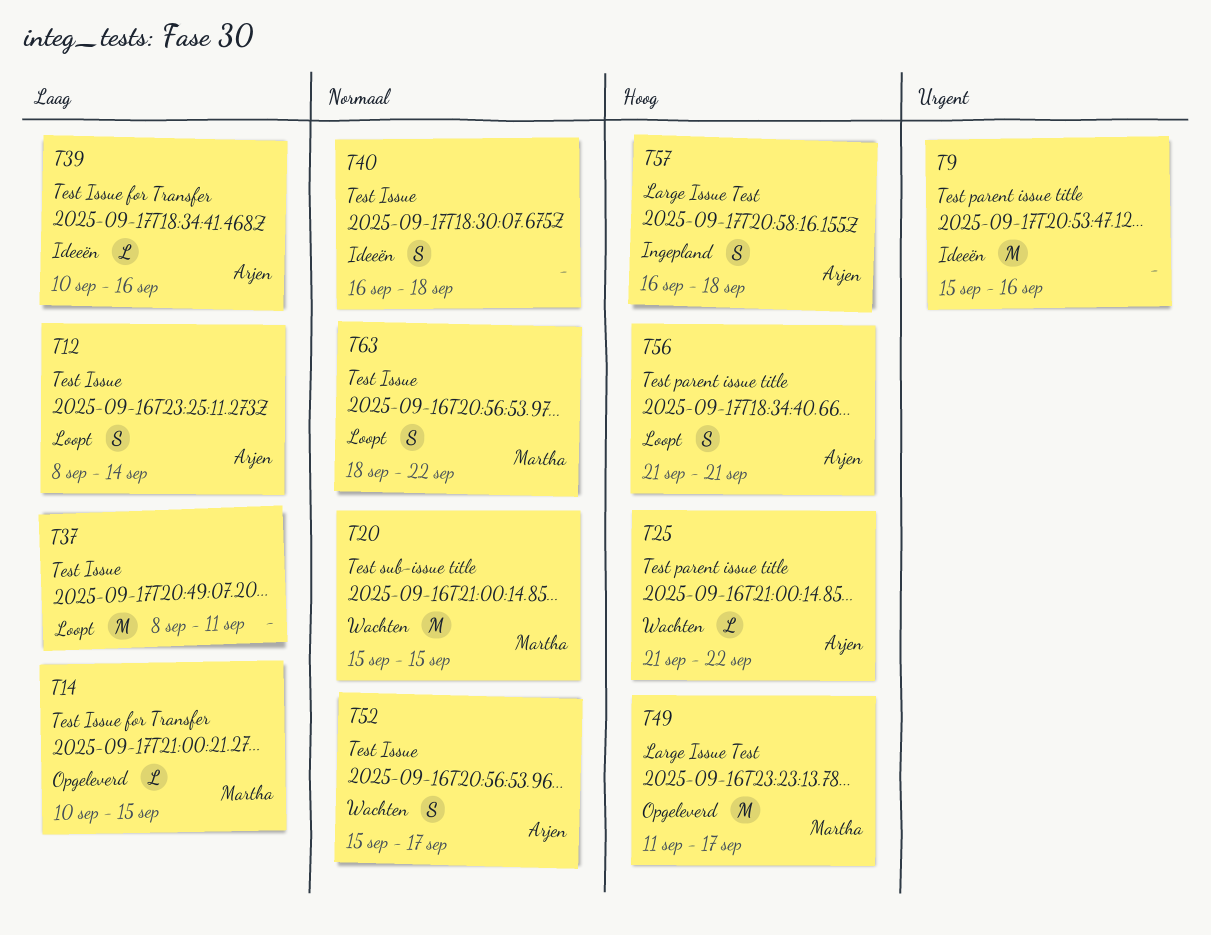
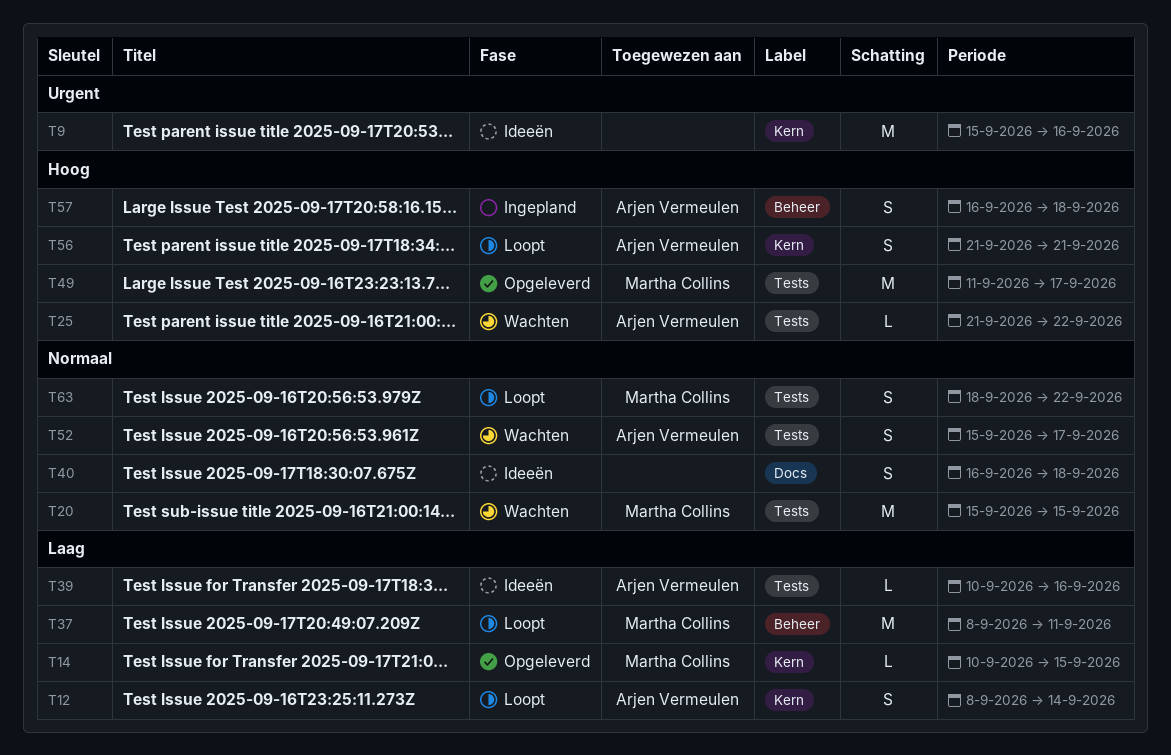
T37, owner: none -> Martha Collins

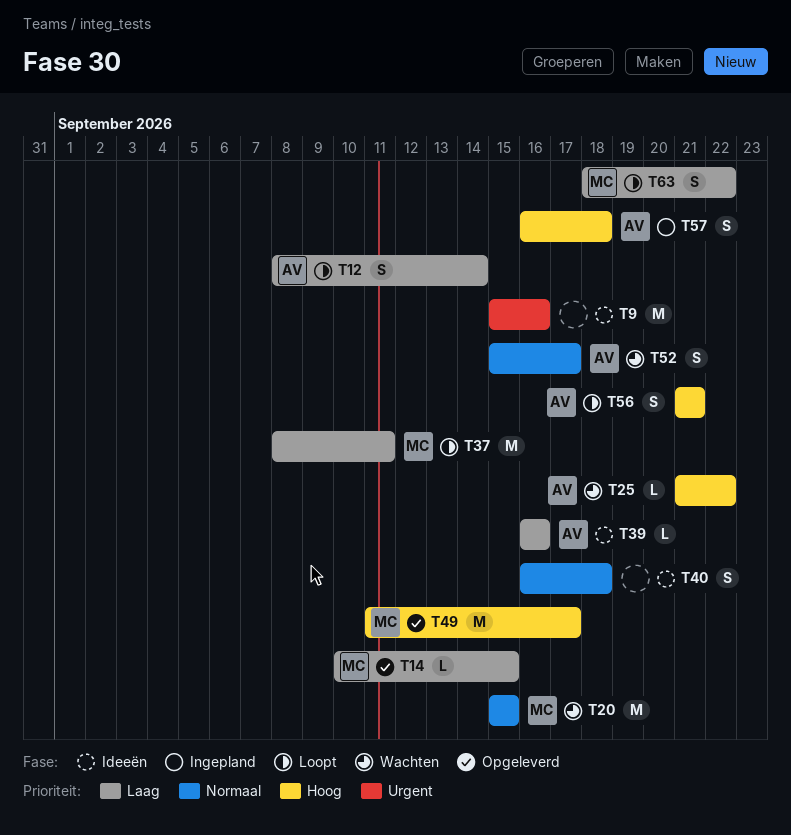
T39, start: Sep 10 -> Sep 16
T63, priority: Normaal -> Laag

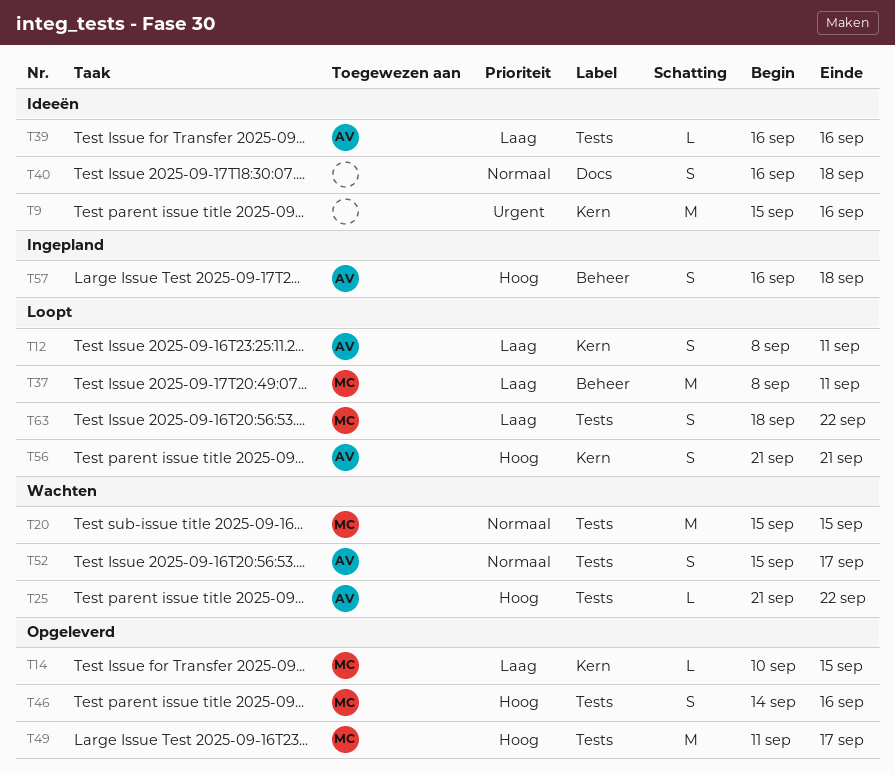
T12, due: Sep 14 -> Sep 11
T46: none -> present

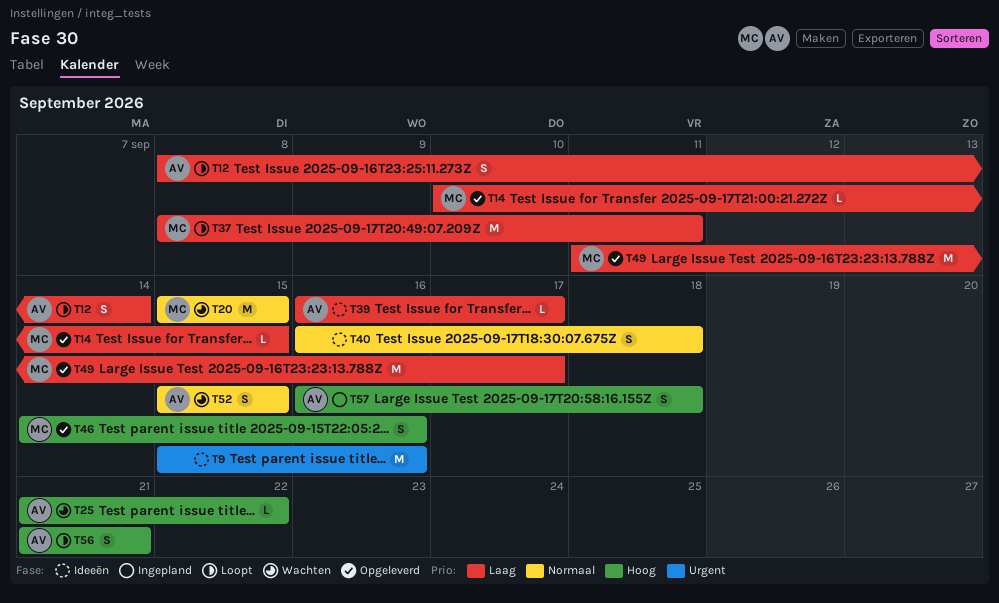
T12, due: Sep 11 -> Sep 14
T39, due: Sep 16 -> Sep 17
T49, priority: Hoog -> Laag
T52, due: Sep 17 -> Sep 15
T63: present -> none

